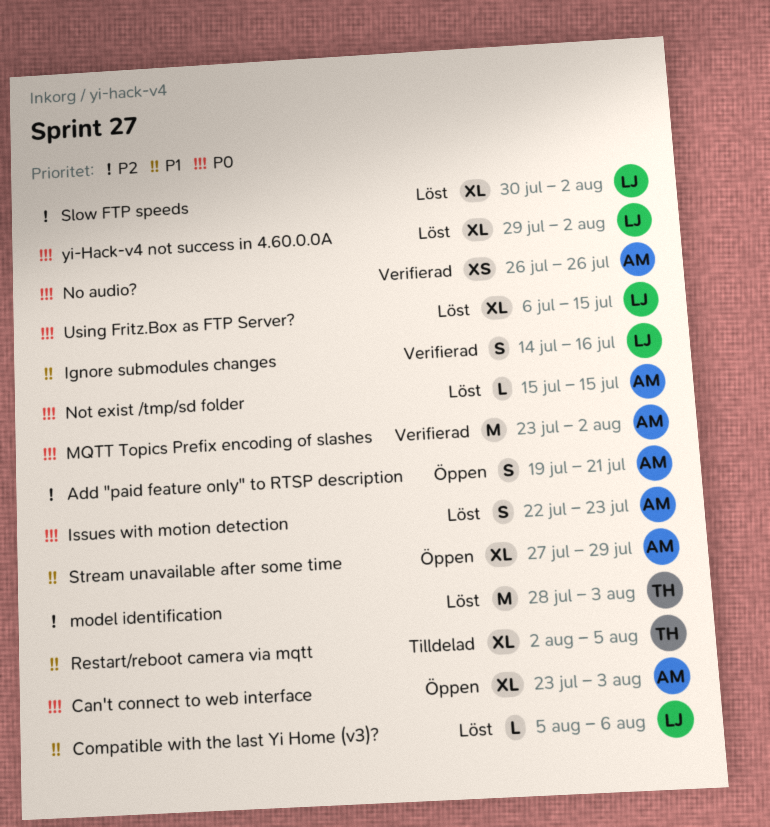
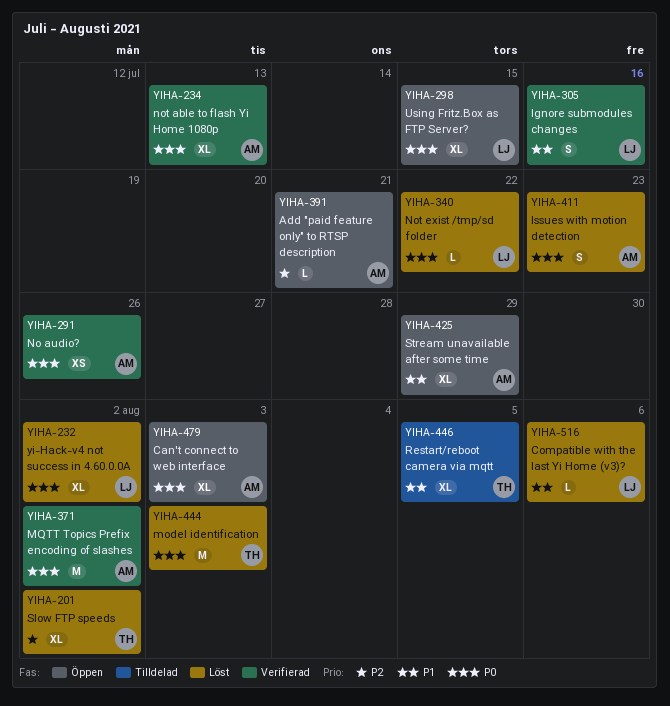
Add "paid feature only" to RTSP description, estimate: S -> L
model identification, priority: P2 -> P0
not able to flash Yi Home 1080p: none -> present
Not exist /tmp/sd folder, owner: AM -> LJ
Not exist /tmp/sd folder, due: Jul 15 -> Jul 22
Slow FTP speeds, owner: LJ -> TH
Using Fritz.Box as FTP Server?, status: Löst -> Öppen

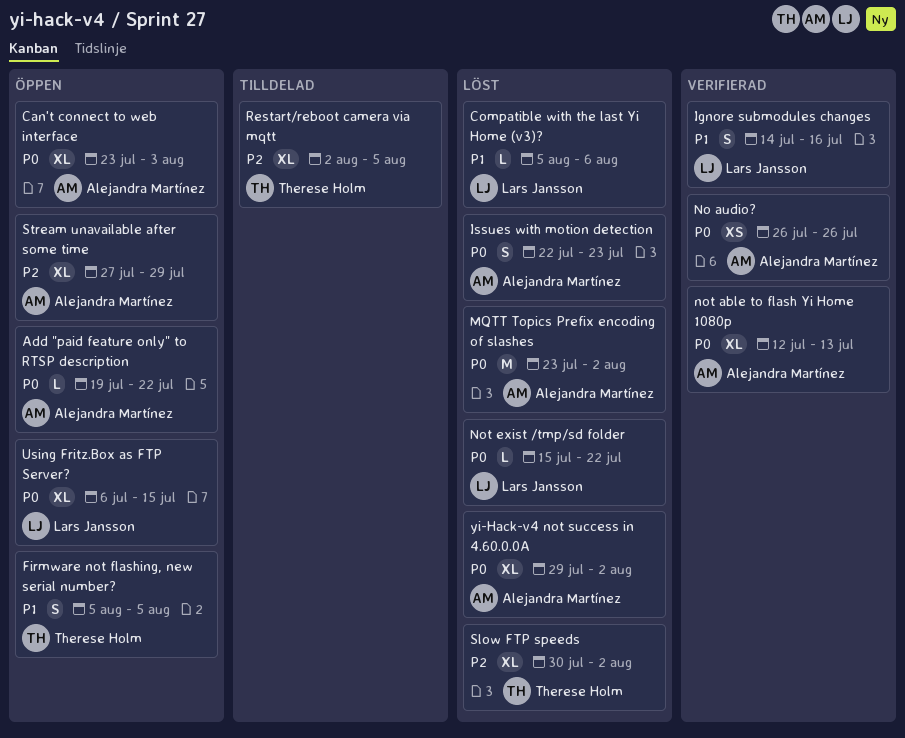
Add "paid feature only" to RTSP description, priority: P2 -> P0
Add "paid feature only" to RTSP description, due: Jul 21 -> Jul 22
Firmware not flashing, new serial number?: none -> present
model identification: present -> none
MQTT Topics Prefix encoding of slashes, status: Verifierad -> Löst
Restart/reboot camera via mqtt, priority: P1 -> P2
Stream unavailable after some time, priority: P1 -> P2
yi-Hack-v4 not success in 4.60.0.0A, owner: Lars Jansson -> Alejandra Martínez

